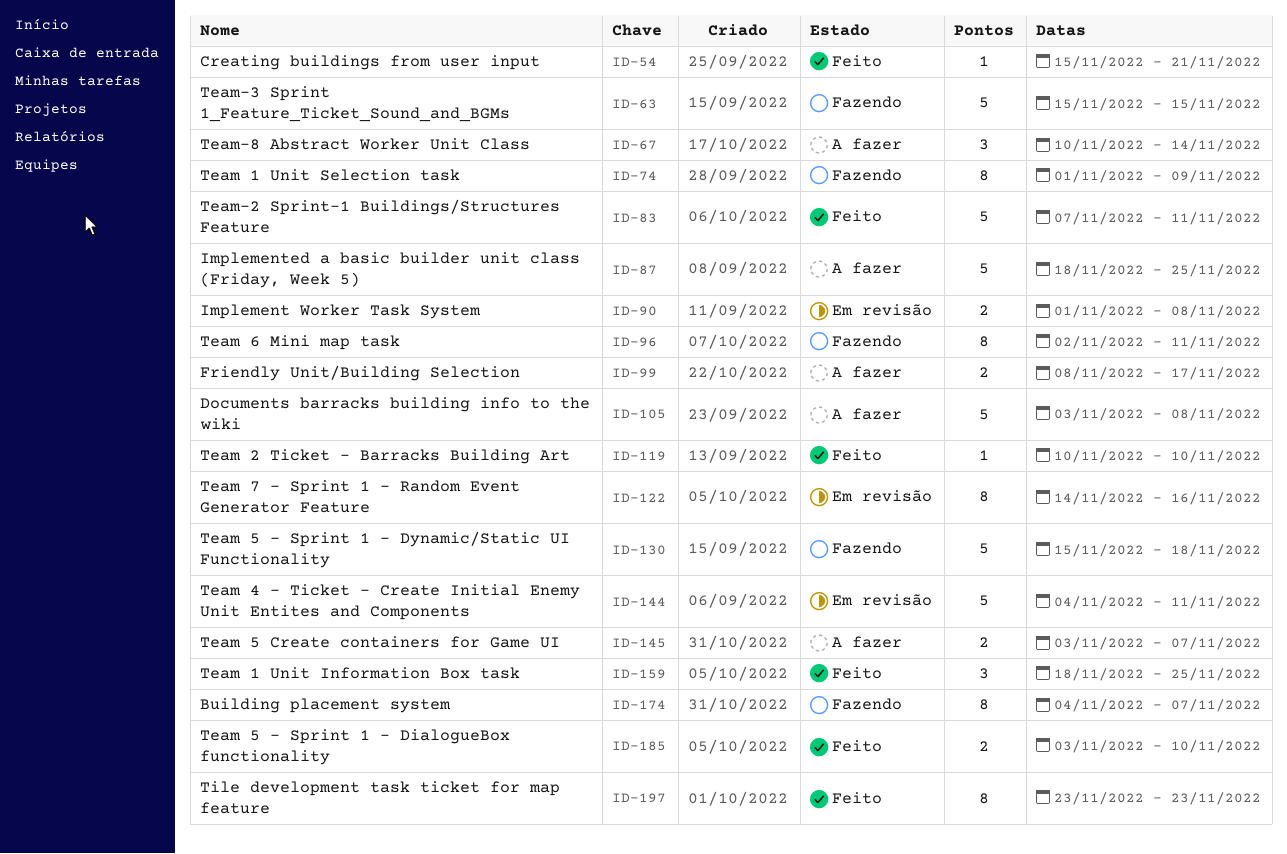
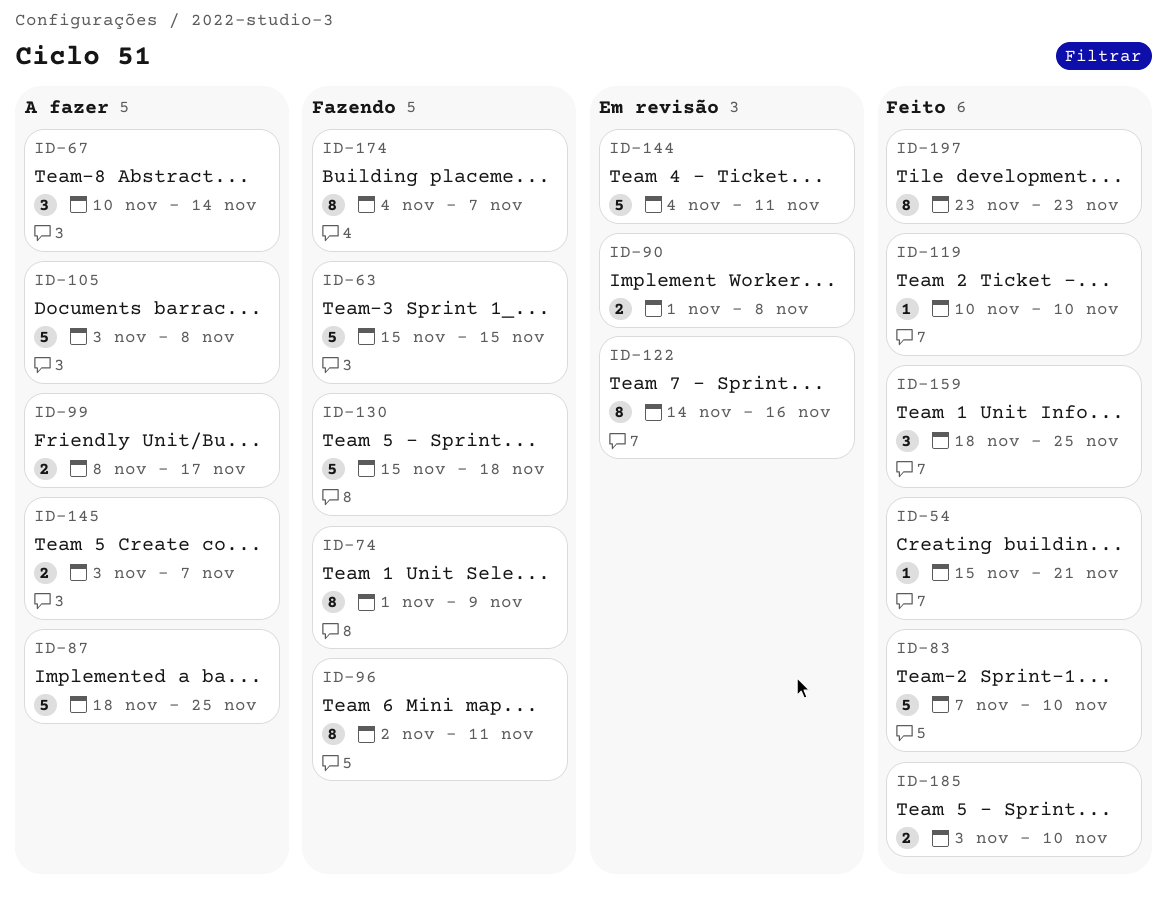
ID-83, due: Nov 11 -> Nov 10

